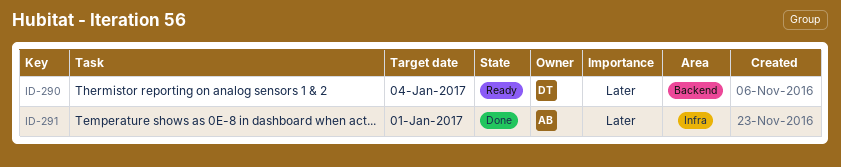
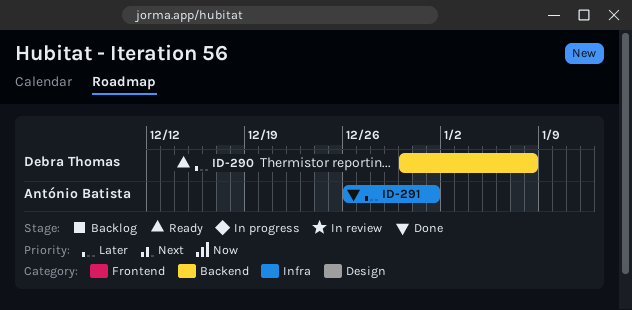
ID-290, due: Jan 4 -> Jan 8

